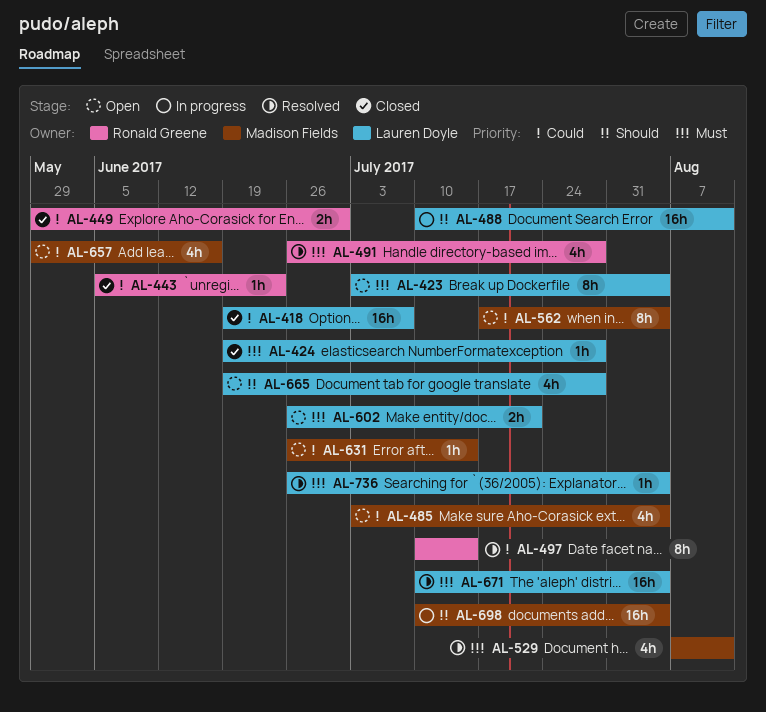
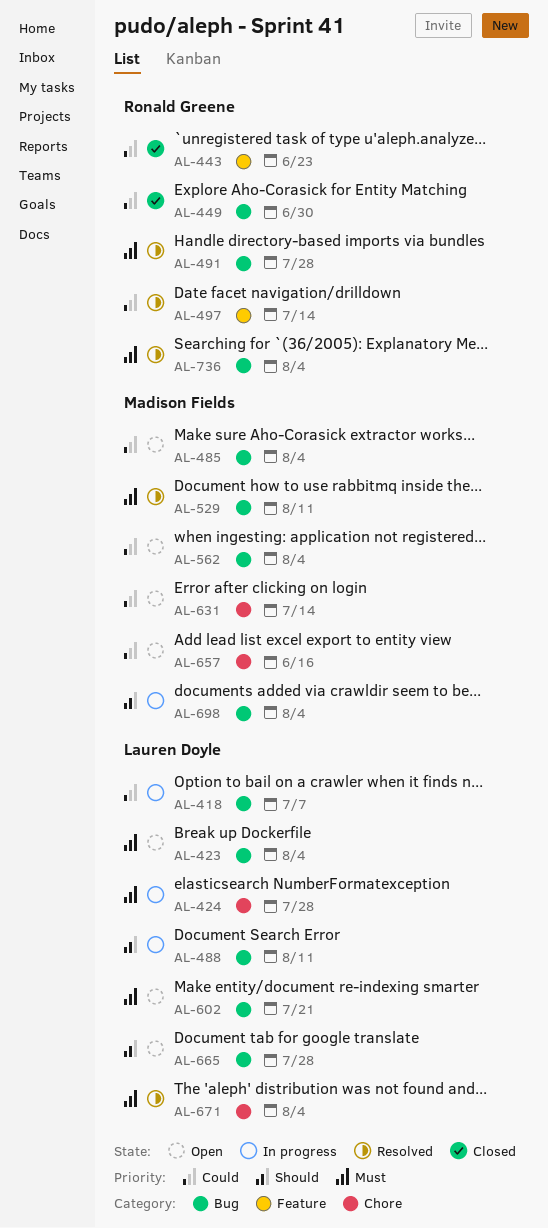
AL-418, status: Closed -> In progress
AL-424, status: Closed -> In progress
AL-736, owner: Lauren Doyle -> Ronald Greene

